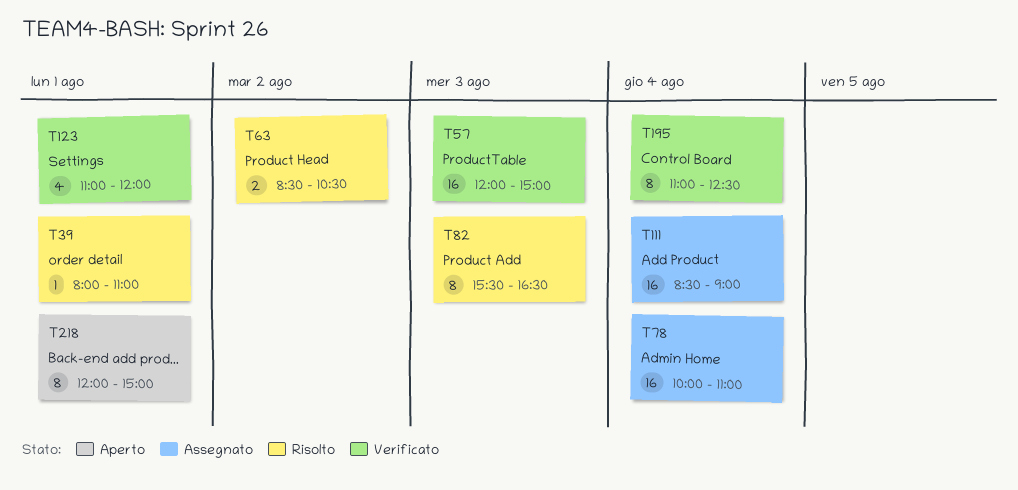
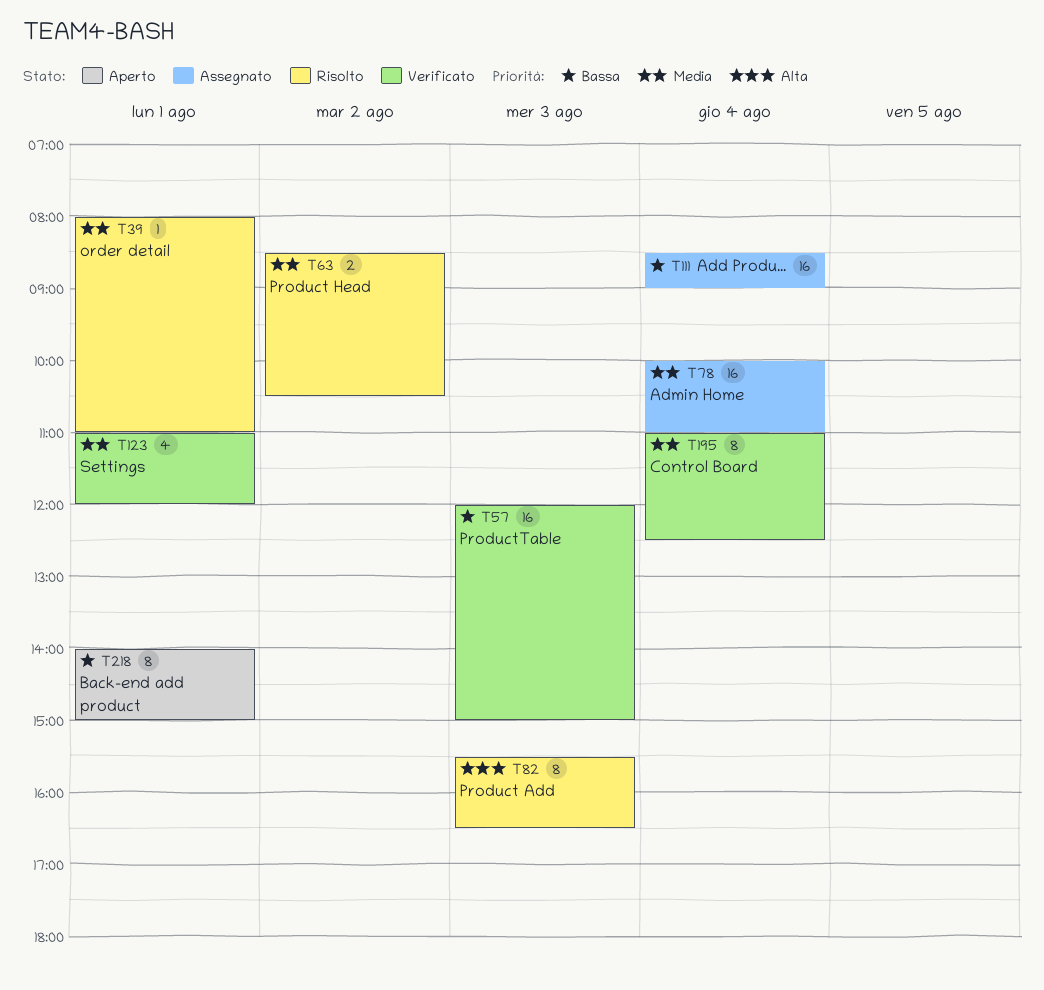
T218, begins: 12:00 -> 14:00

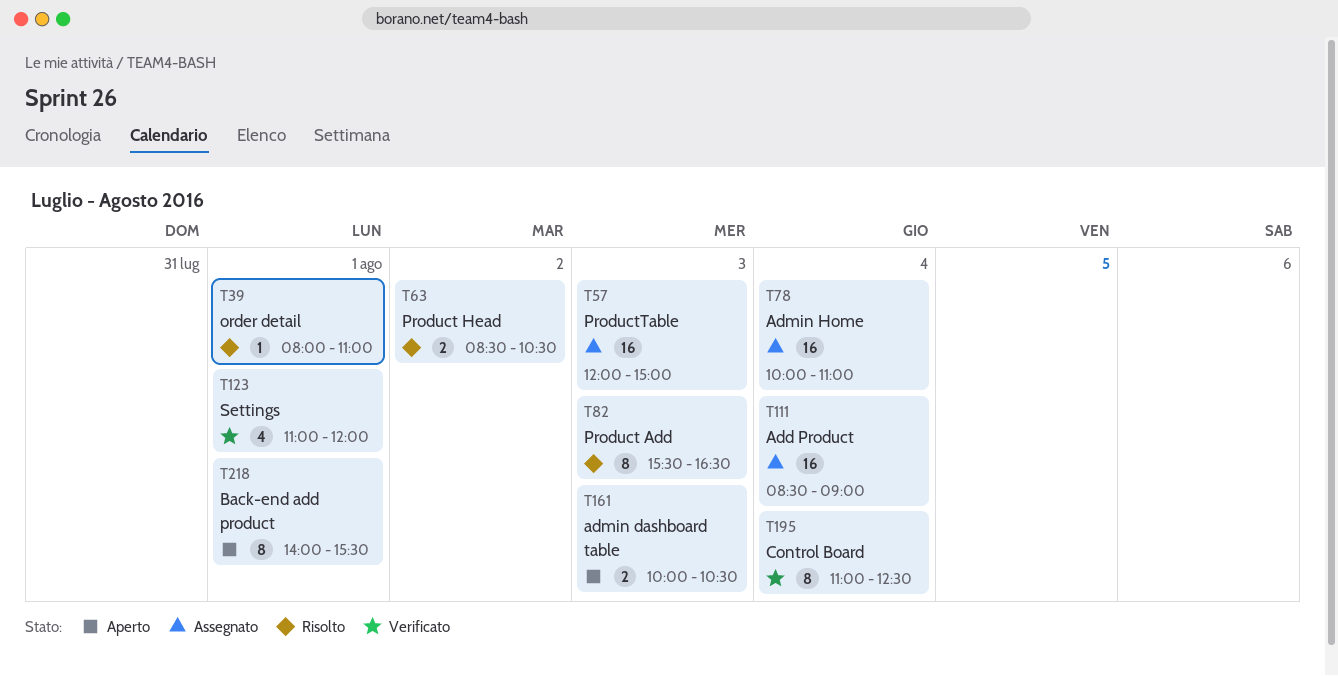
T57, status: Verificato -> Assegnato
T161: none -> present
T218, ends: 15:00 -> 15:30

